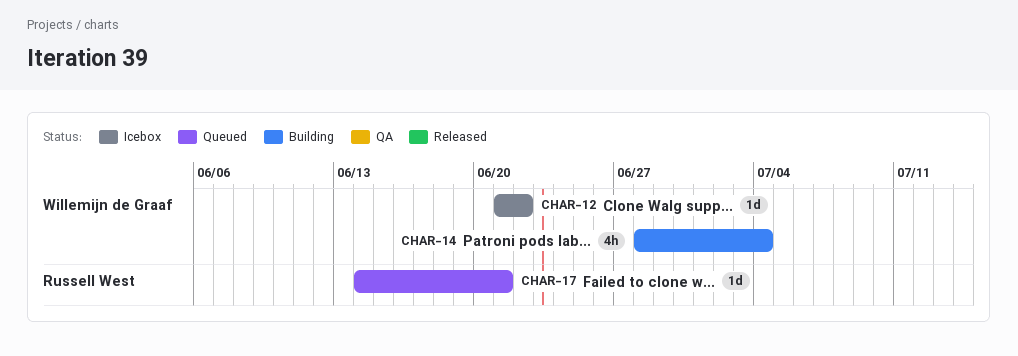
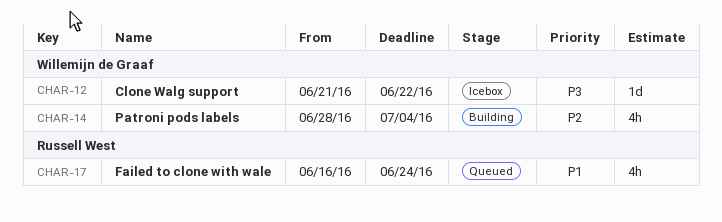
CHAR-17, estimate: 1d -> 4h
CHAR-17, start: Jun 14 -> Jun 16
CHAR-17, due: Jun 21 -> Jun 24

